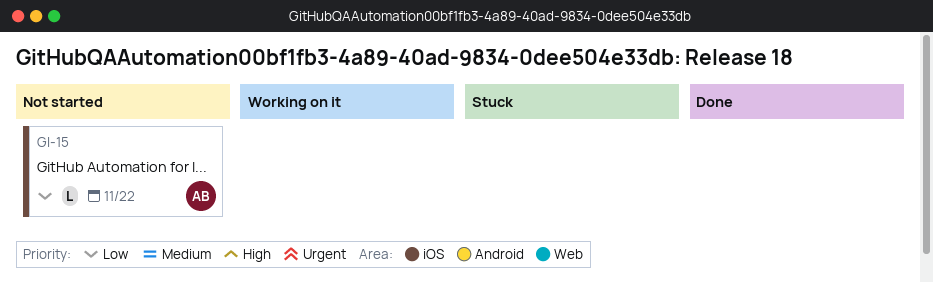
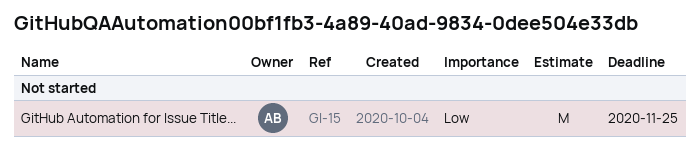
GI-15, estimate: L -> M
GI-15, due: Nov 22 -> Nov 25

